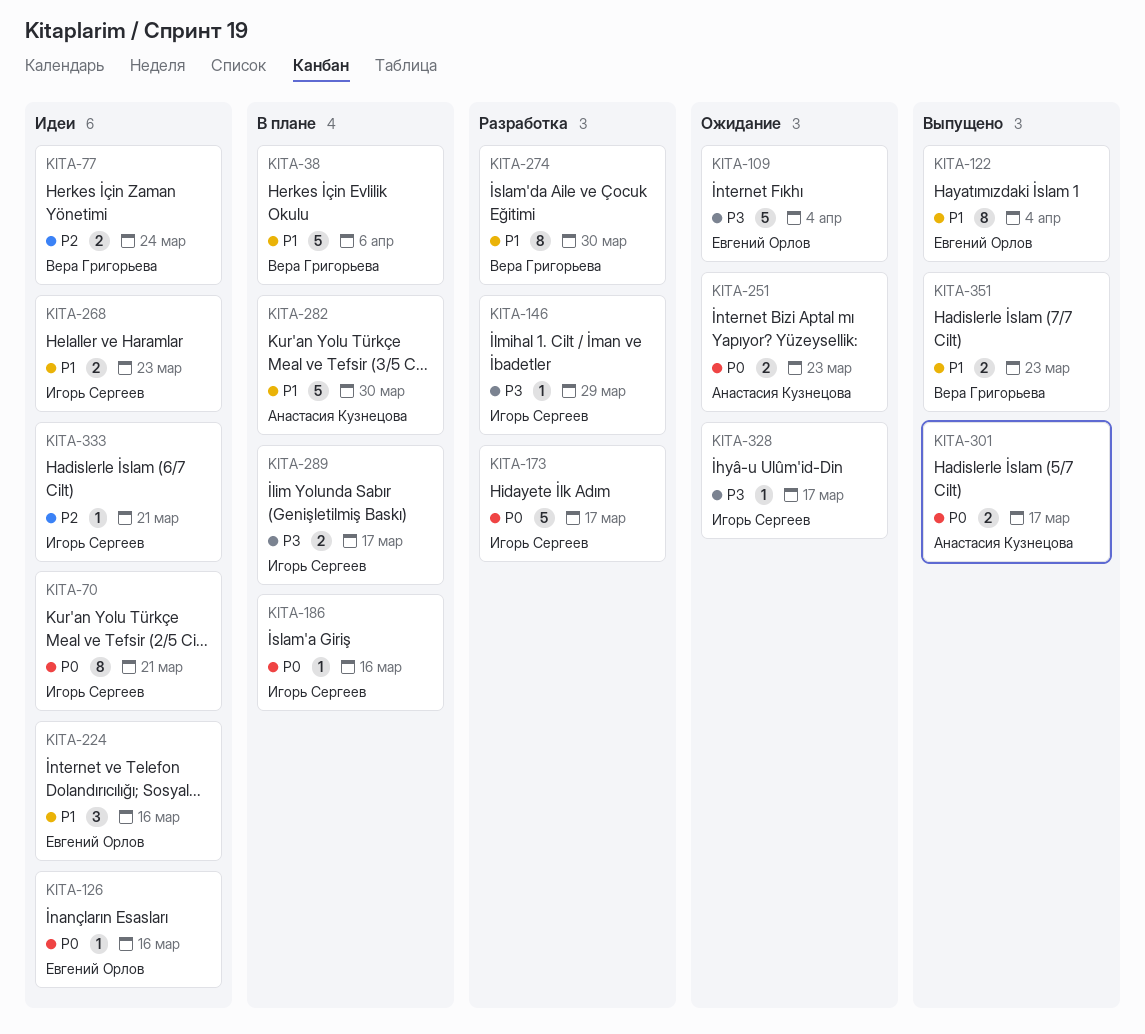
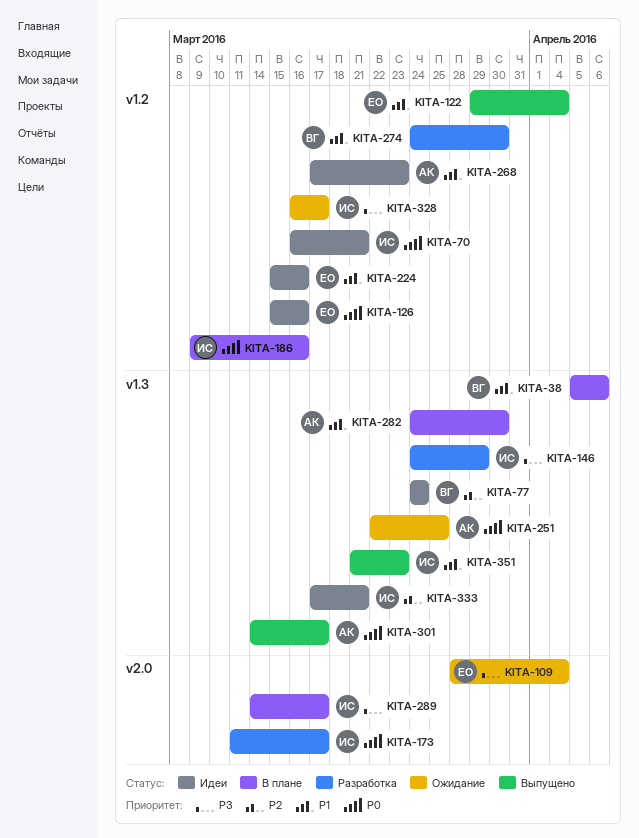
KITA-251, due: Mar 23 -> Mar 25
KITA-268, owner: Игорь Сергеев -> Анастасия Кузнецова
KITA-351, owner: Вера Григорьева -> Игорь Сергеев

